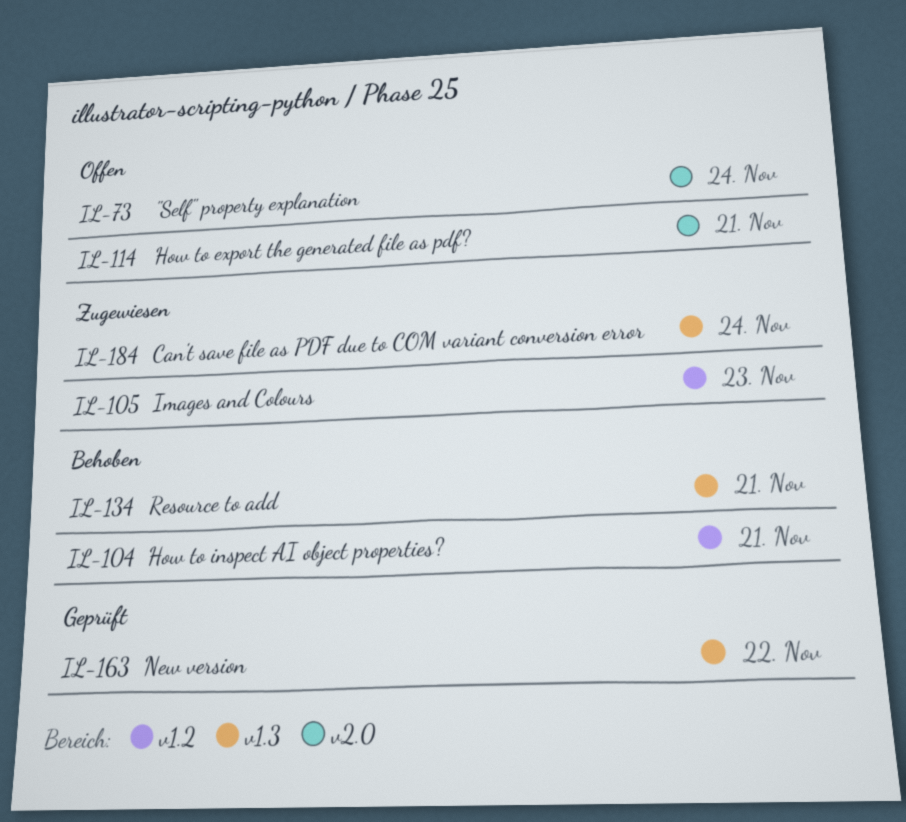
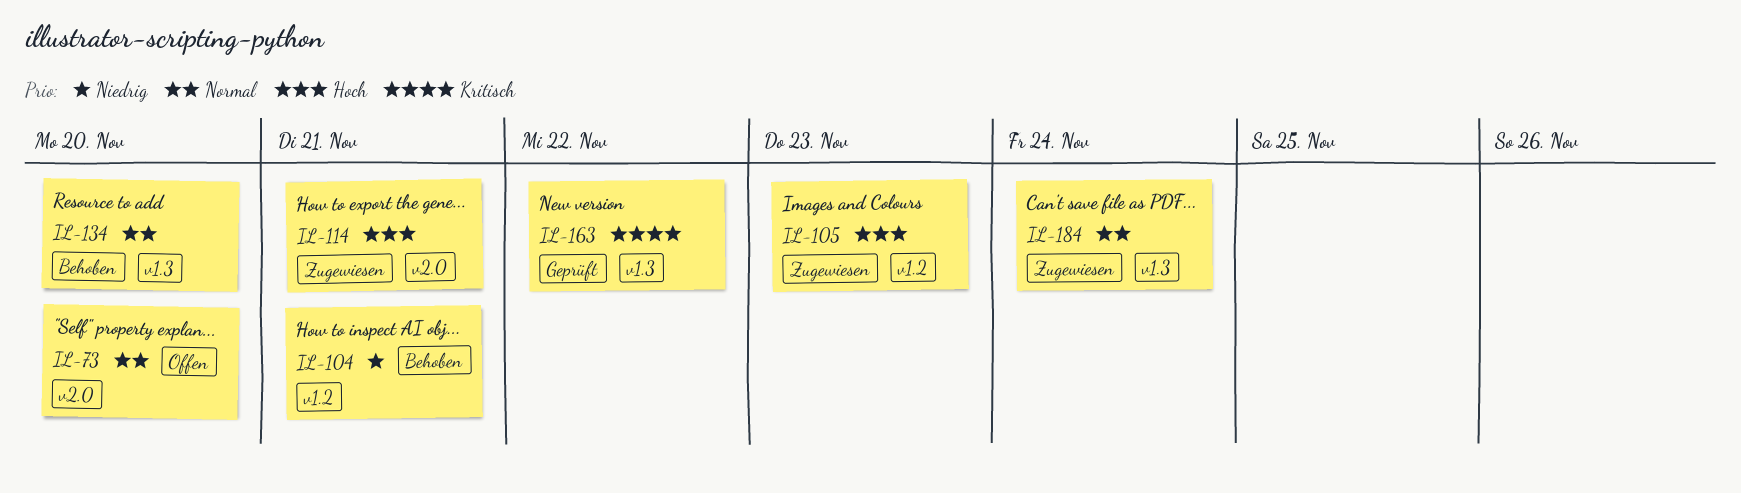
IL-73, due: Nov 24 -> Nov 20
IL-114, status: Offen -> Zugewiesen
IL-134, due: Nov 21 -> Nov 20

